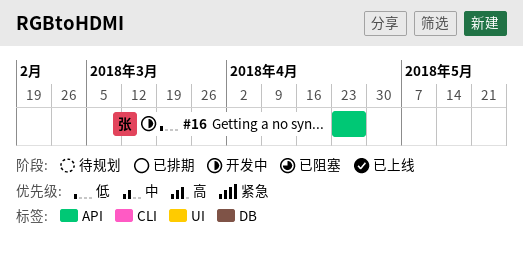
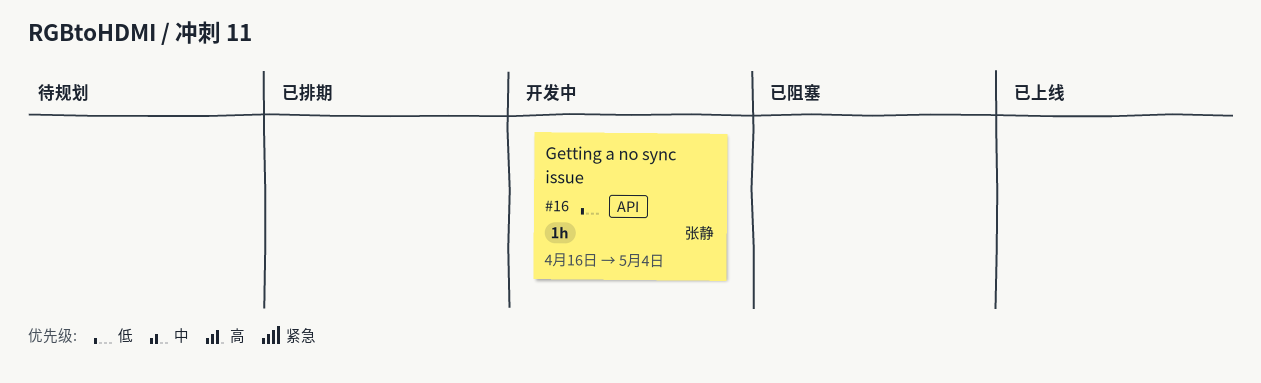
#16, start: Apr 23 -> Apr 16
#16, due: Apr 27 -> May 4

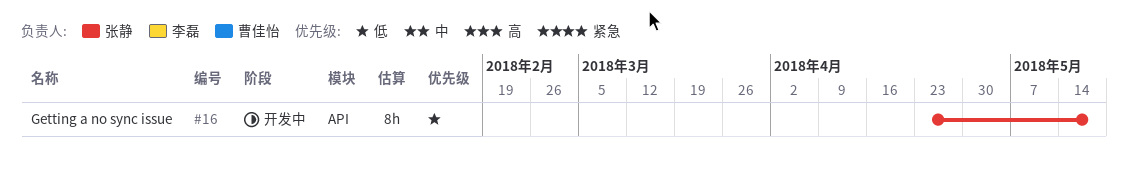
#16, estimate: 1h -> 8h
#16, start: Apr 16 -> Apr 23
#16, due: May 4 -> May 18

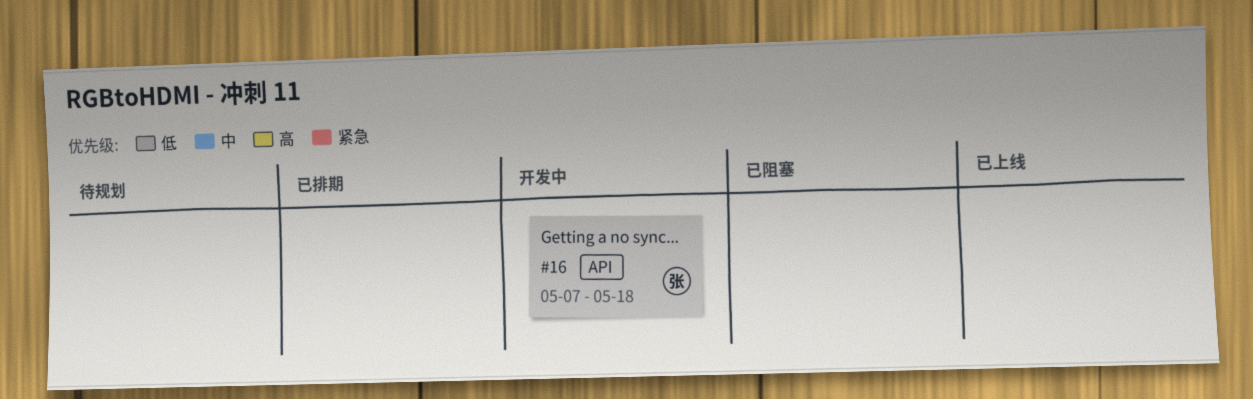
#16, start: Apr 23 -> May 7

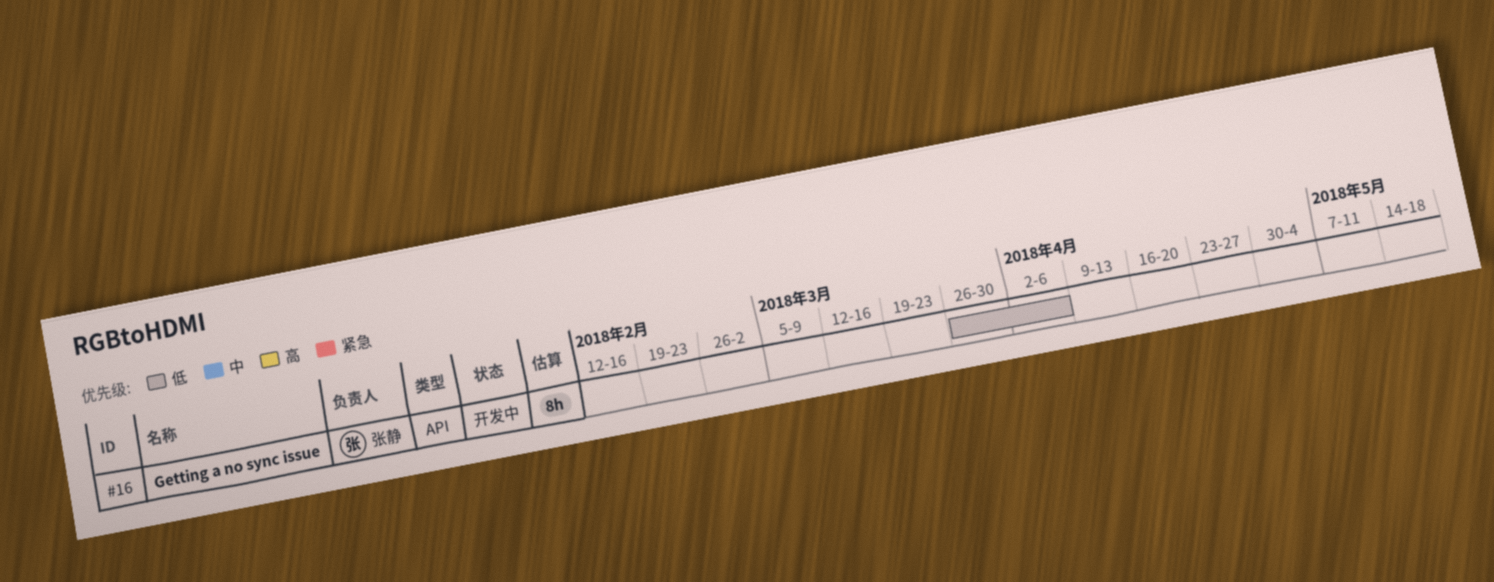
#16, start: May 7 -> Mar 26
#16, due: May 18 -> Apr 6

